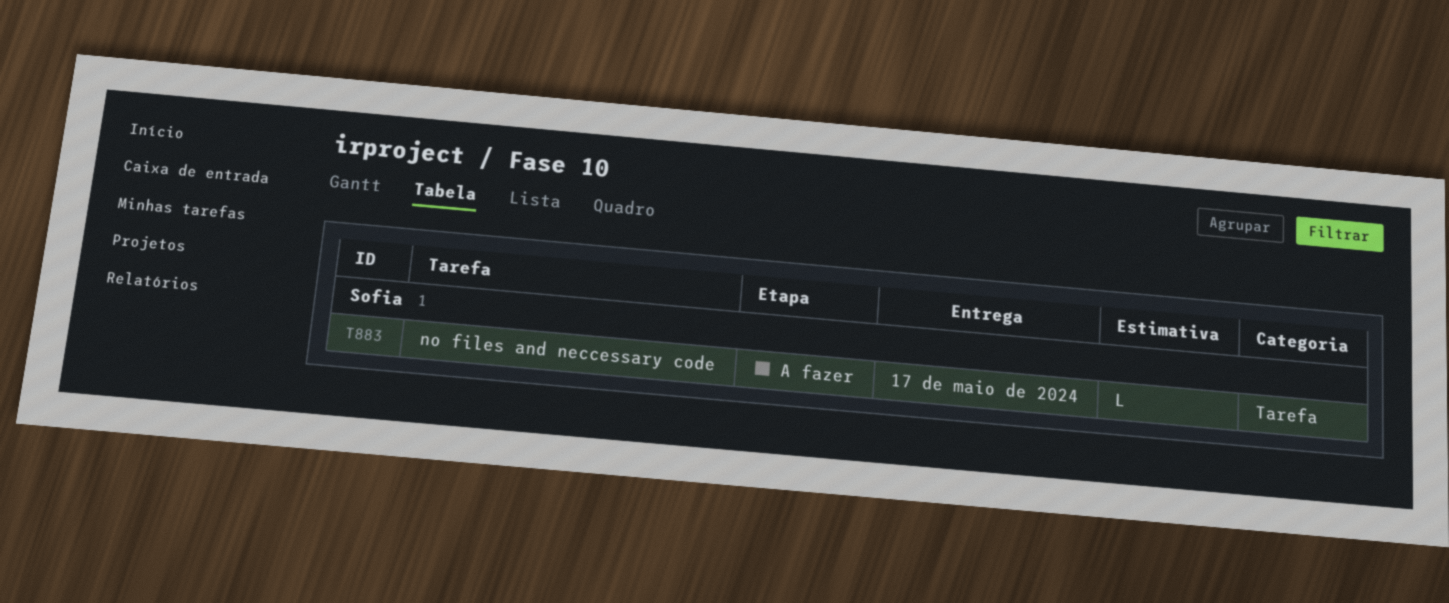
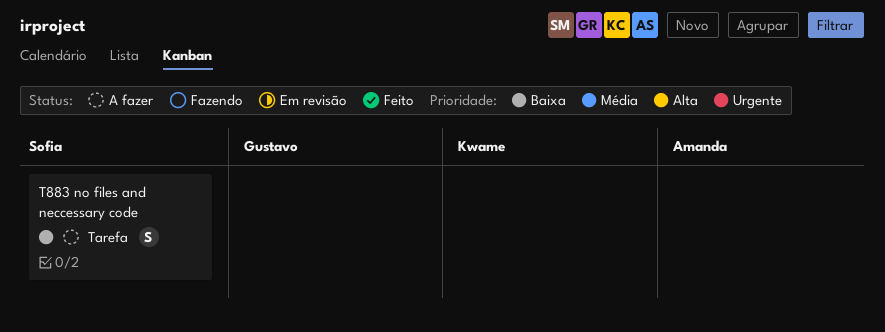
T883, estimate: L -> S

